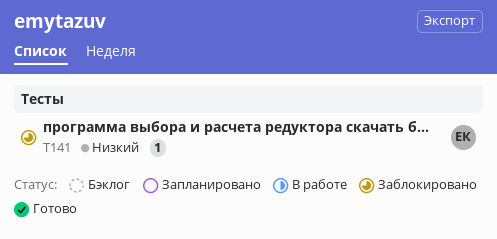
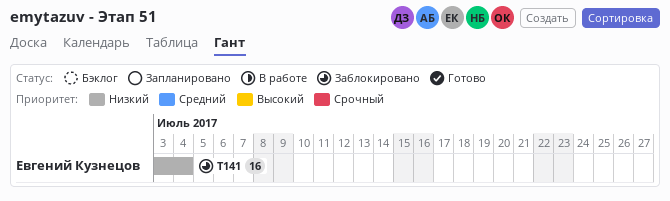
T141, estimate: 1 -> 16

